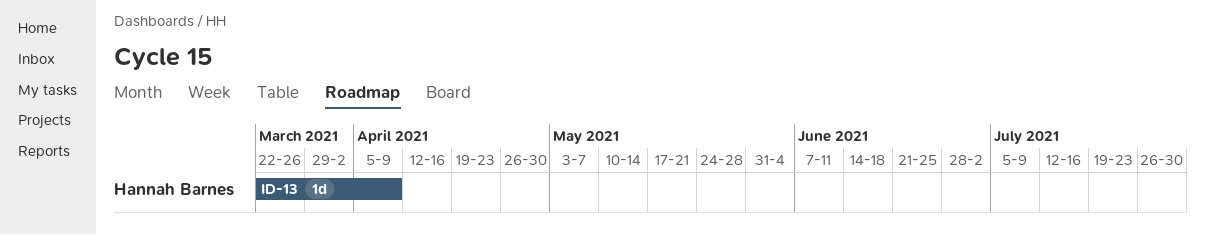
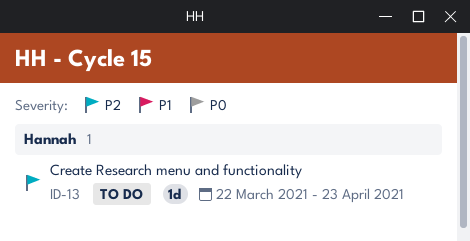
ID-13, due: Apr 9 -> Apr 23

